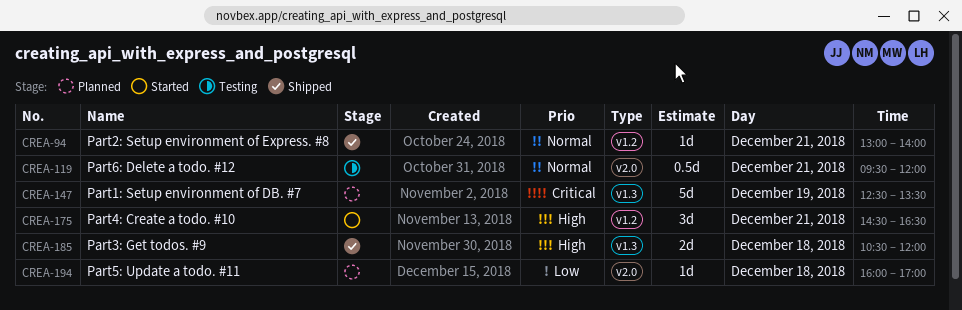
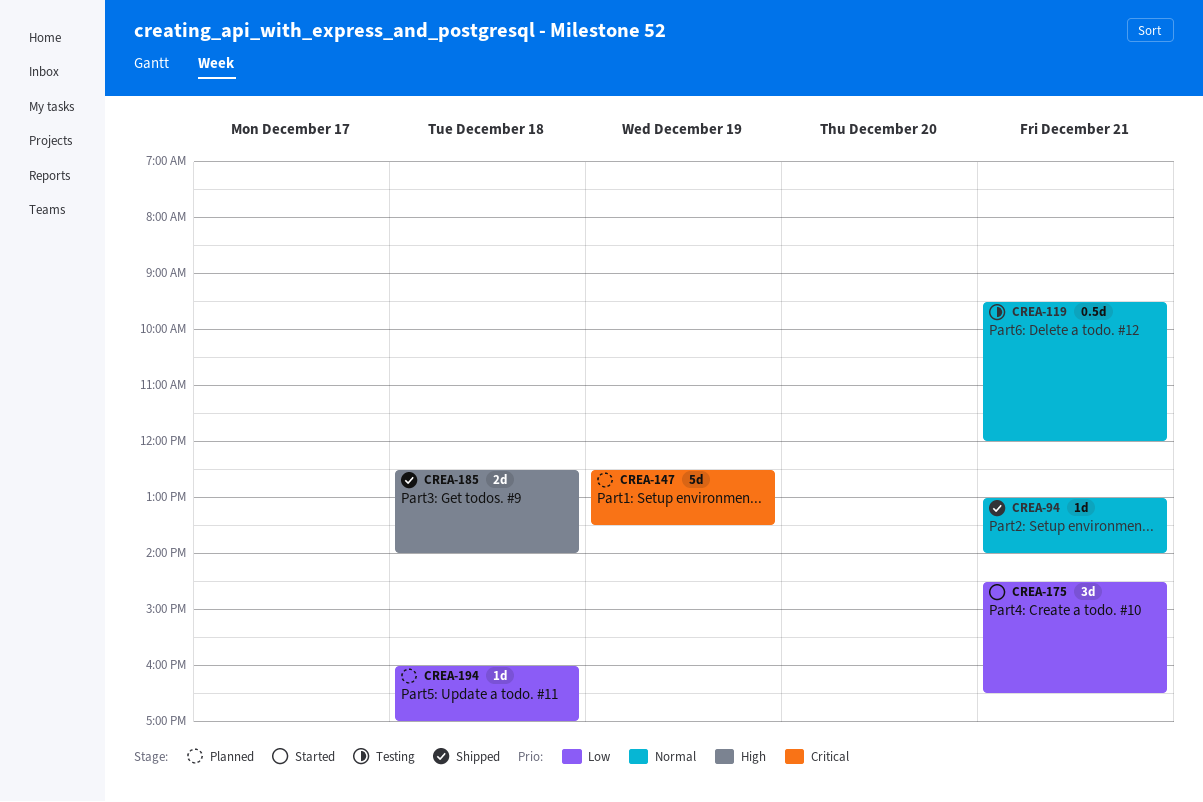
CREA-175, priority: High -> Low
CREA-185, begins: 10:30 -> 12:30
CREA-185, ends: 12:00 -> 14:00

